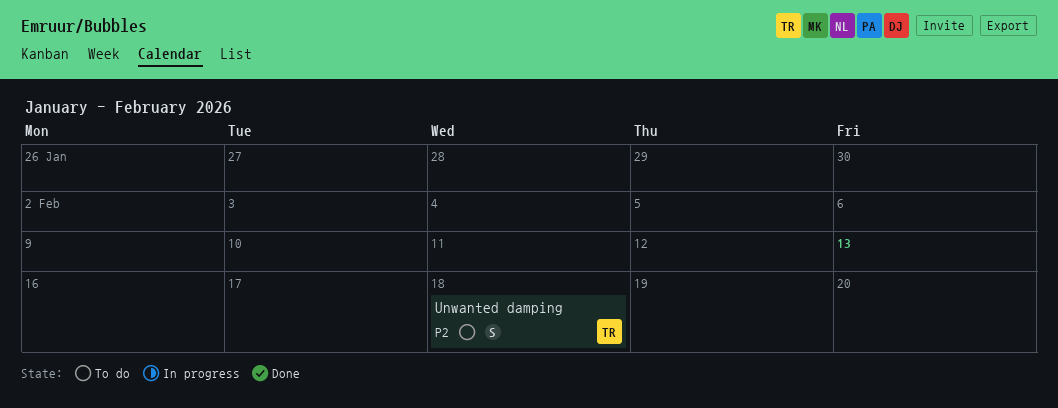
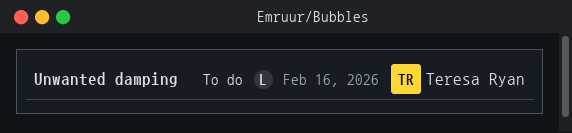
Unwanted damping, estimate: S -> L
Unwanted damping, due: Feb 18 -> Feb 16

